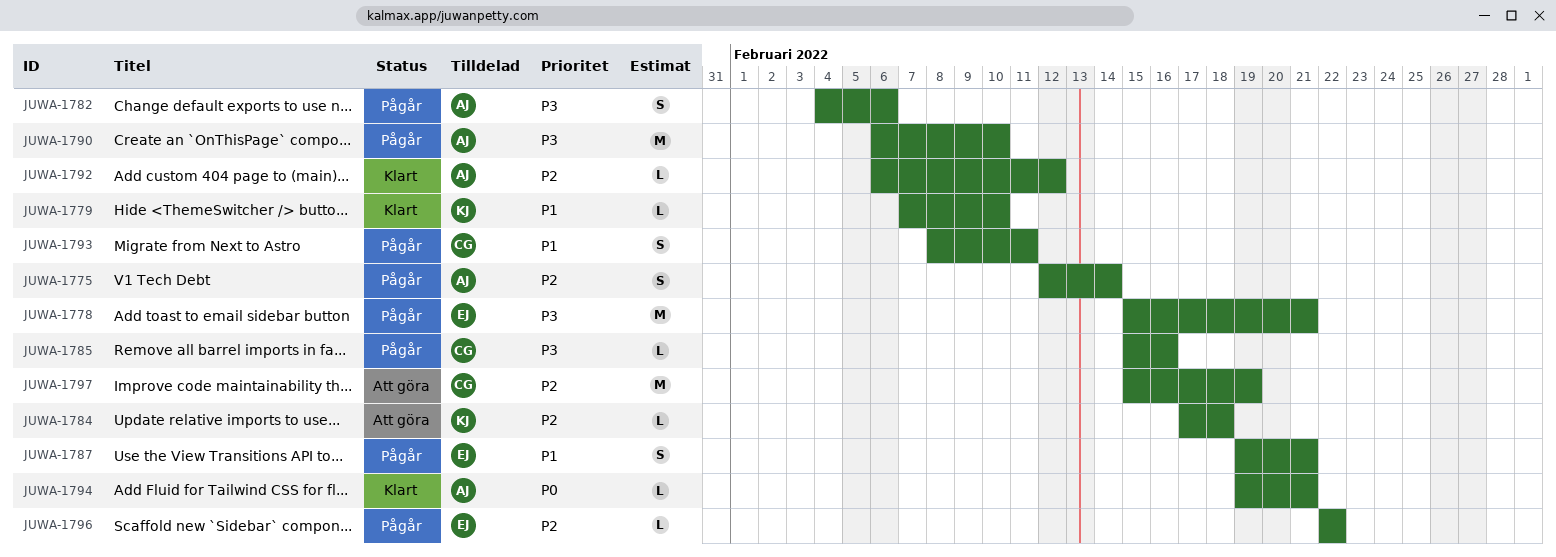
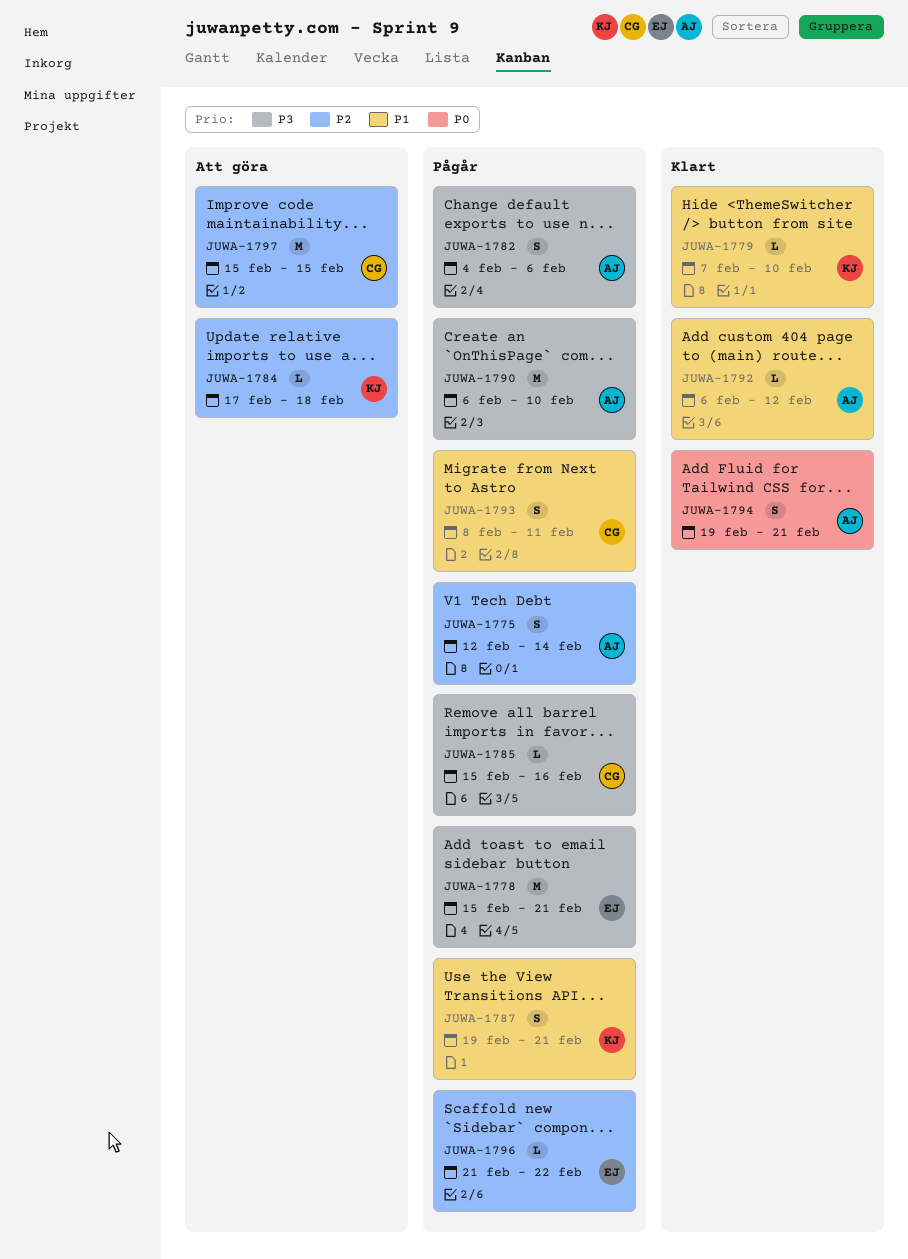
JUWA-1787, owner: EJ -> KJ
JUWA-1792, priority: P2 -> P1
JUWA-1794, estimate: L -> S
JUWA-1796, start: Feb 22 -> Feb 21
JUWA-1797, due: Feb 19 -> Feb 15

